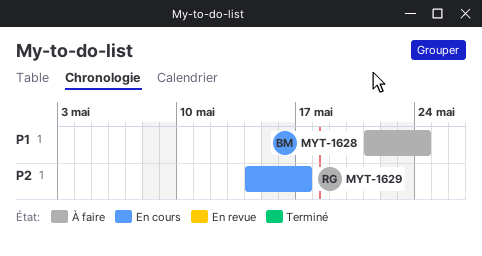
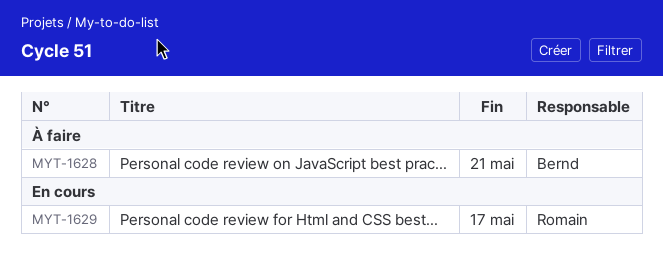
MYT-1628, due: May 24 -> May 21

